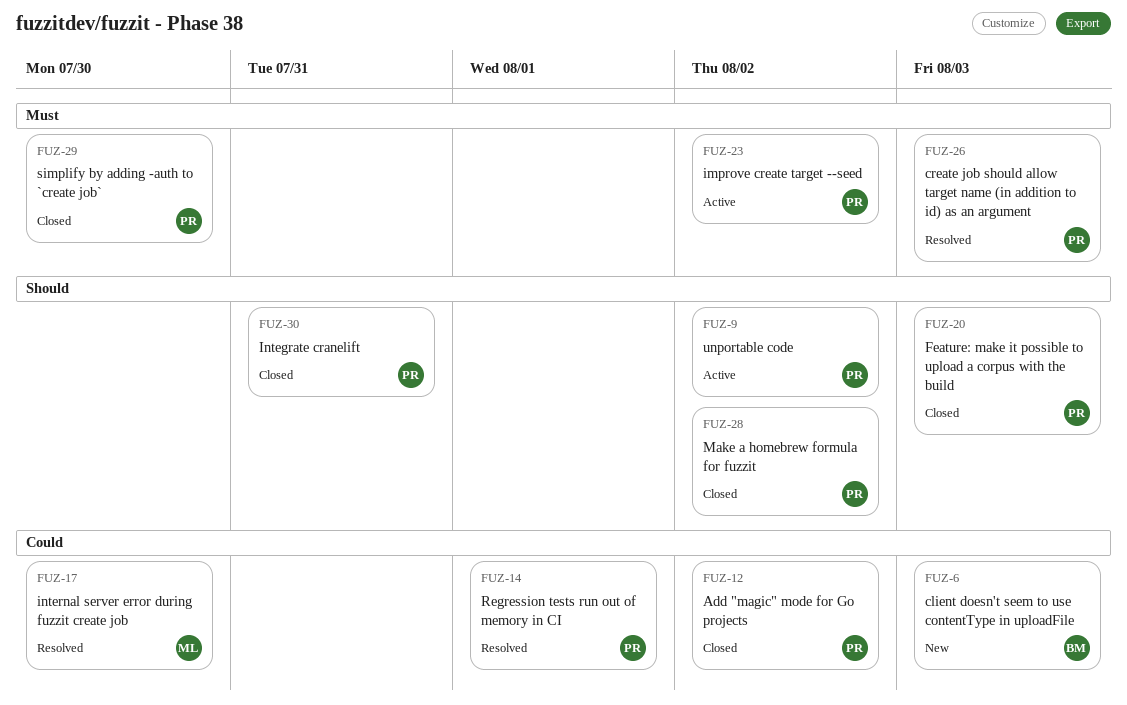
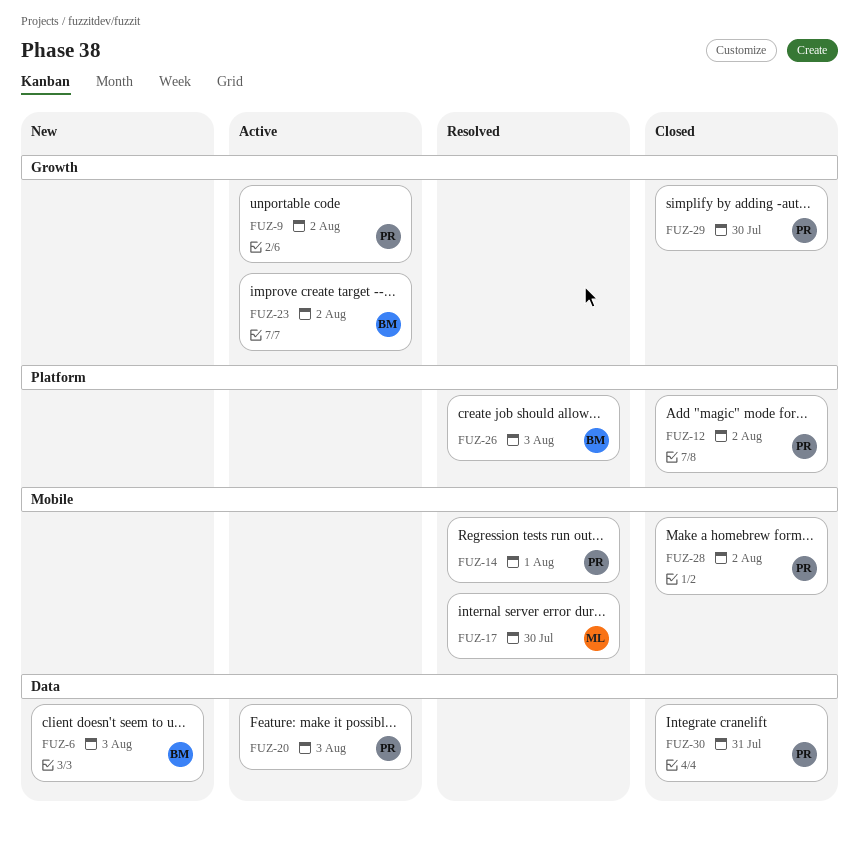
FUZ-20, status: Closed -> Active
FUZ-23, owner: PR -> BM
FUZ-26, owner: PR -> BM

